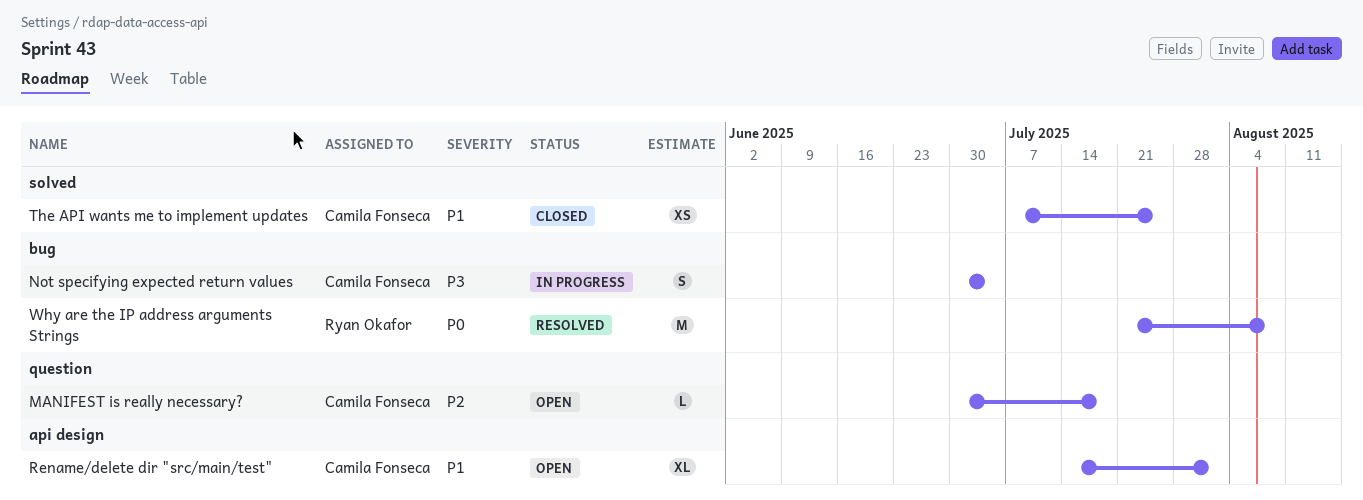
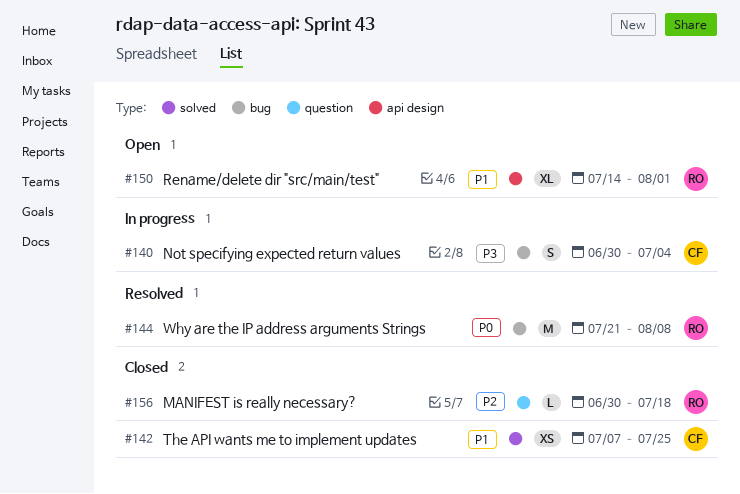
MANIFEST is really necessary?, status: Open -> Closed
MANIFEST is really necessary?, owner: Camila Fonseca -> Ryan Okafor
Rename/delete dir "src/main/test", owner: Camila Fonseca -> Ryan Okafor

